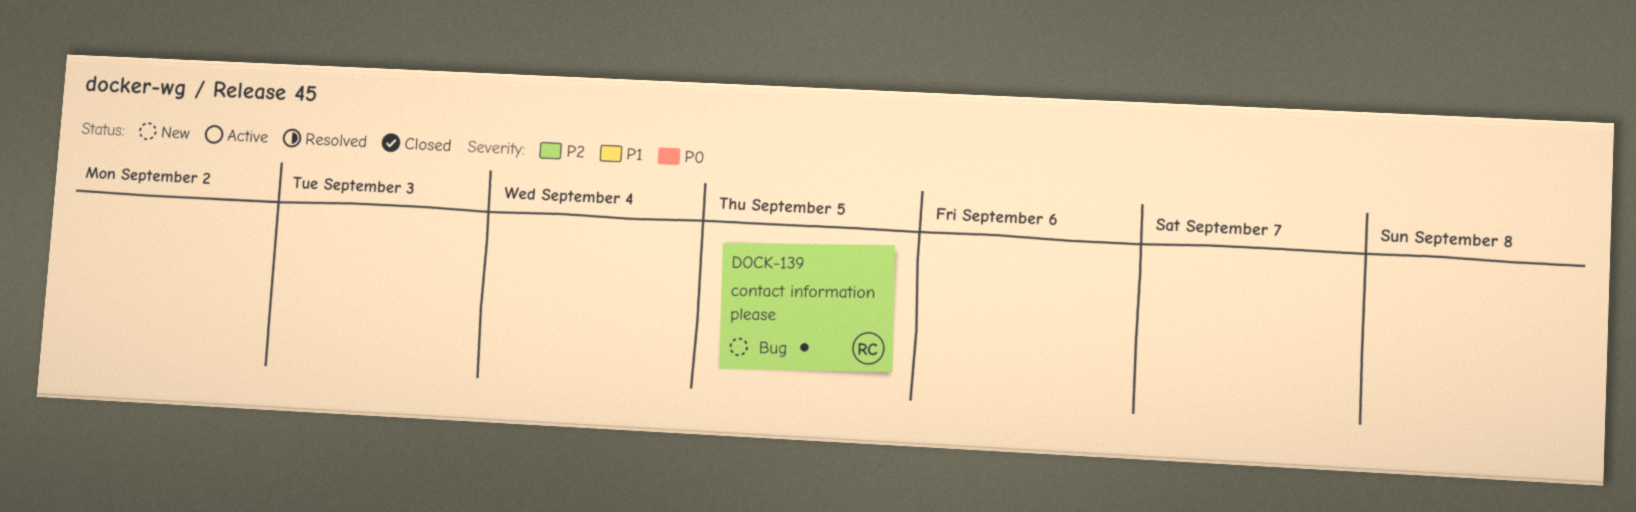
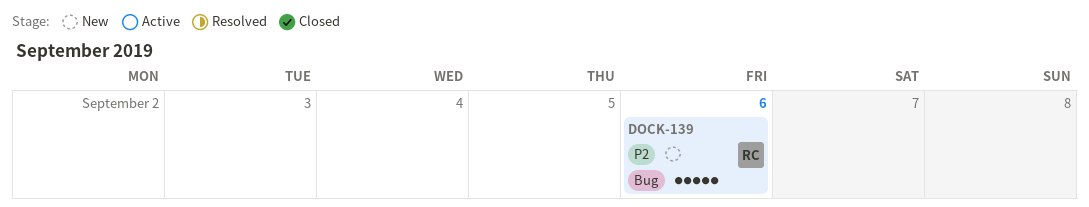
DOCK-139, estimate: 1 -> 5
DOCK-139, due: Sep 5 -> Sep 6

